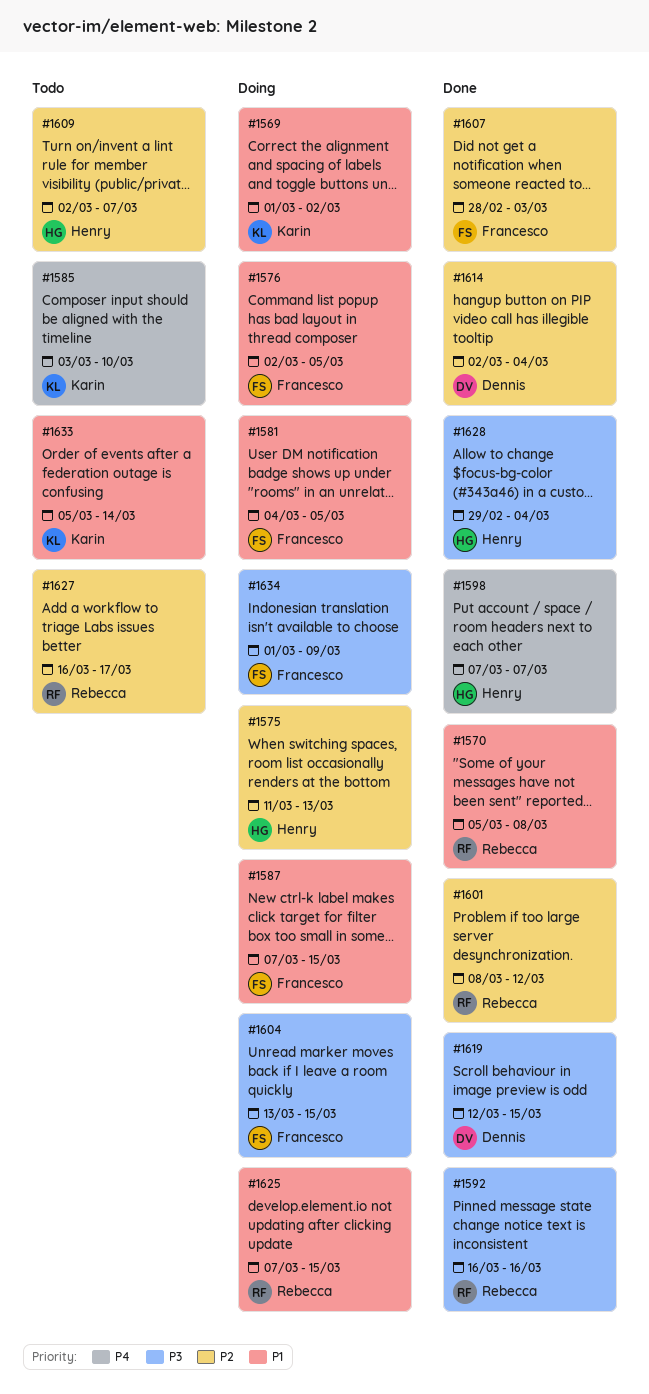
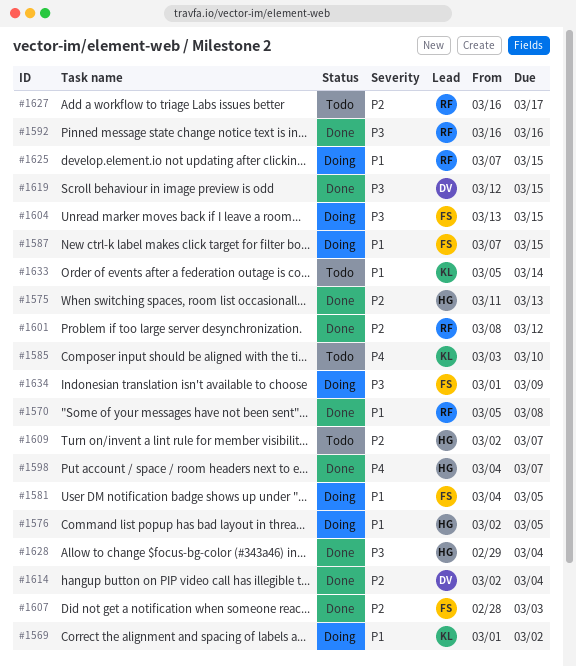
#1575, status: Doing -> Done
#1576, owner: Francesco -> Henry
#1598, start: Mar 7 -> Mar 4

